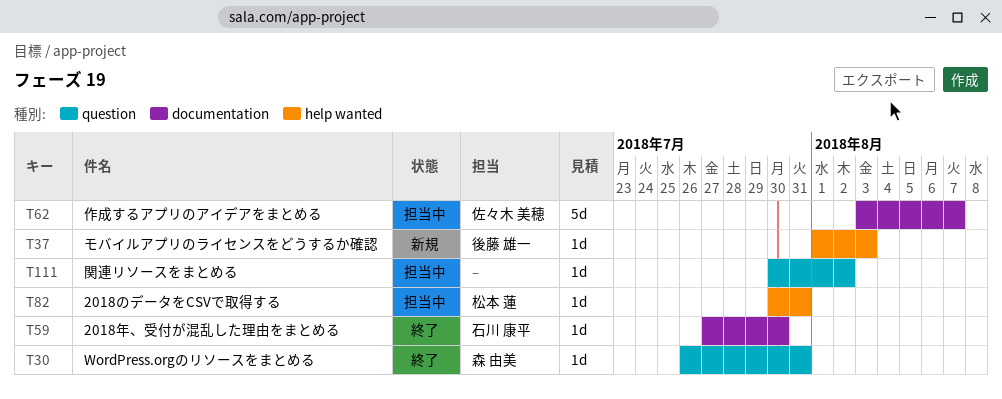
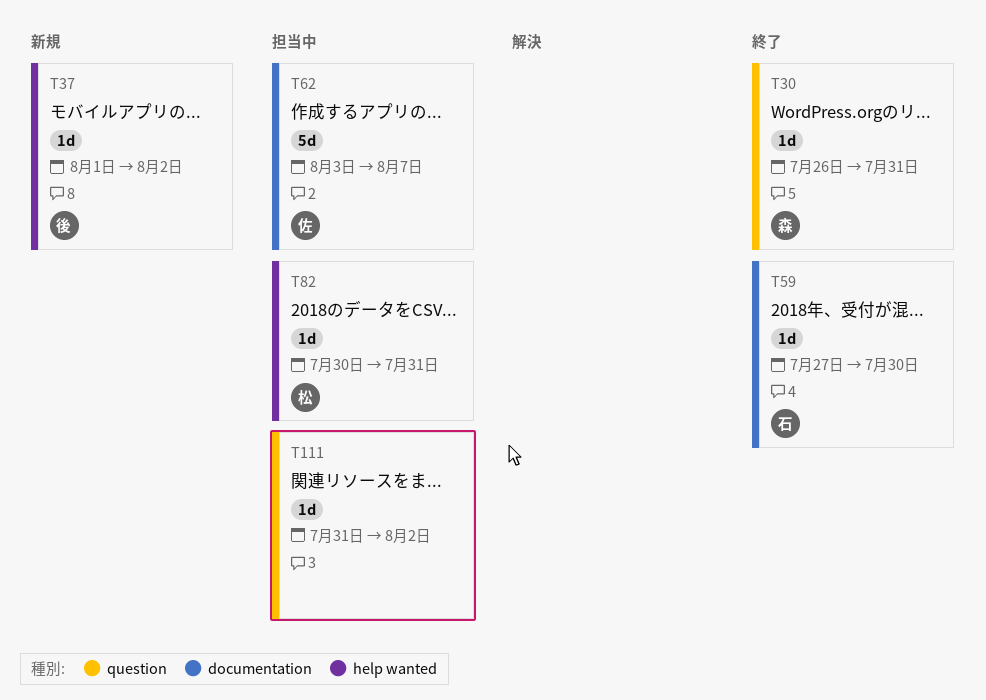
T37, due: Aug 3 -> Aug 2
T111, start: Jul 30 -> Jul 31

